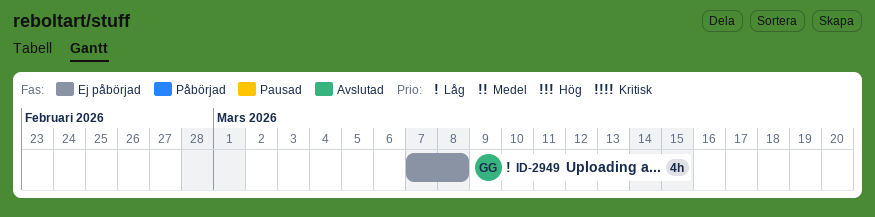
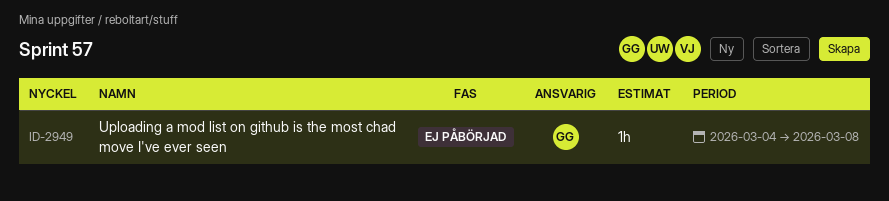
ID-2949, estimate: 4h -> 1h
ID-2949, start: Mar 7 -> Mar 4

